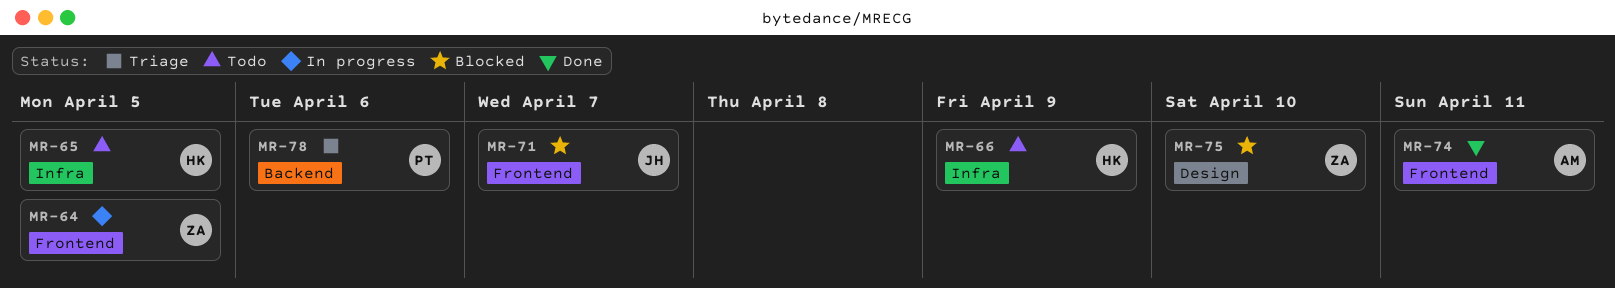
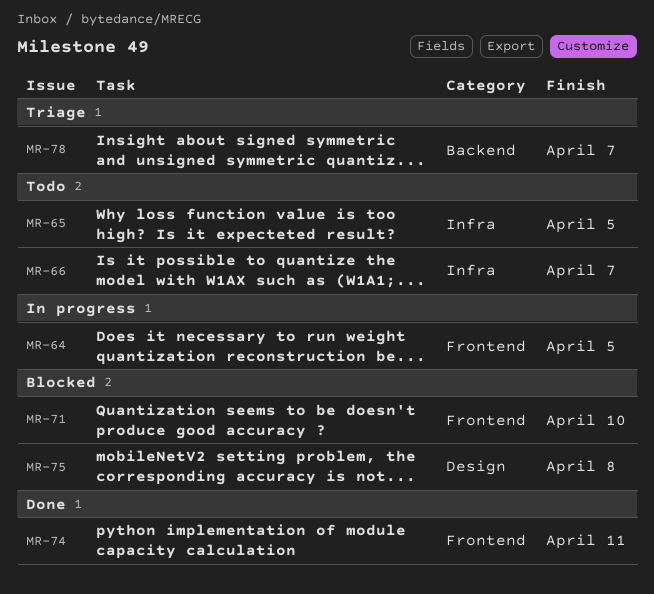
MR-66, due: Apr 9 -> Apr 7
MR-71, due: Apr 7 -> Apr 10
MR-75, due: Apr 10 -> Apr 8
MR-78, due: Apr 6 -> Apr 7

